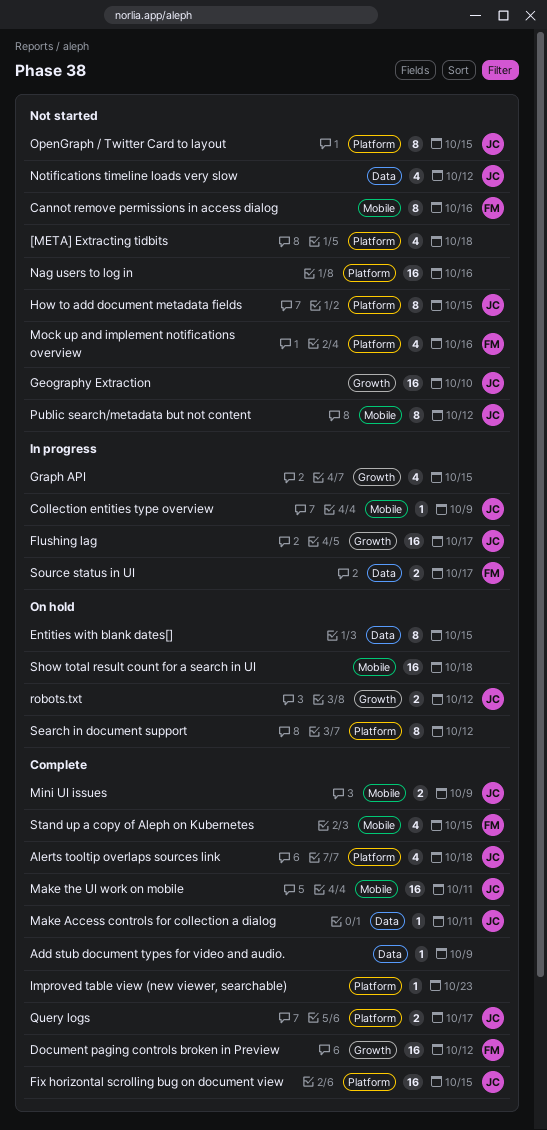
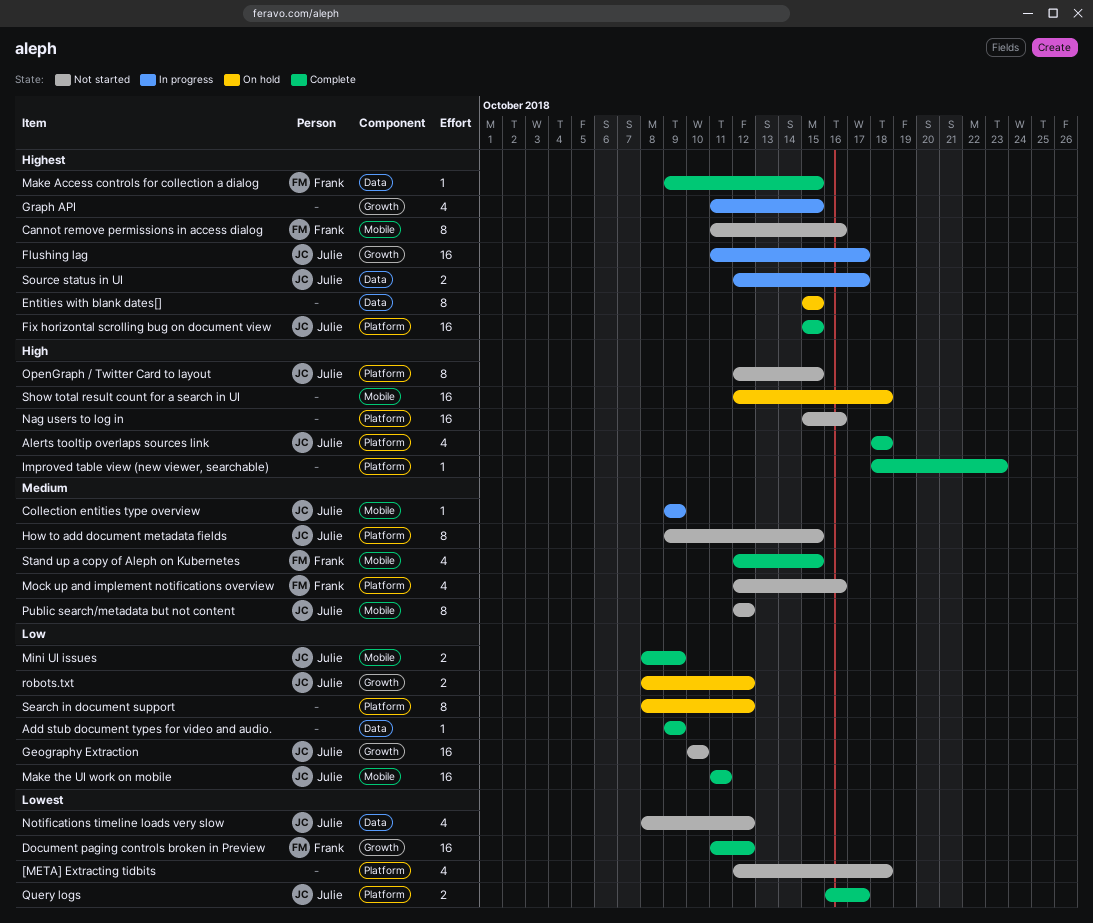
Make Access controls for collection a dialog, owner: Julie -> Frank
Make Access controls for collection a dialog, due: Oct 11 -> Oct 15
Source status in UI, owner: Frank -> Julie

